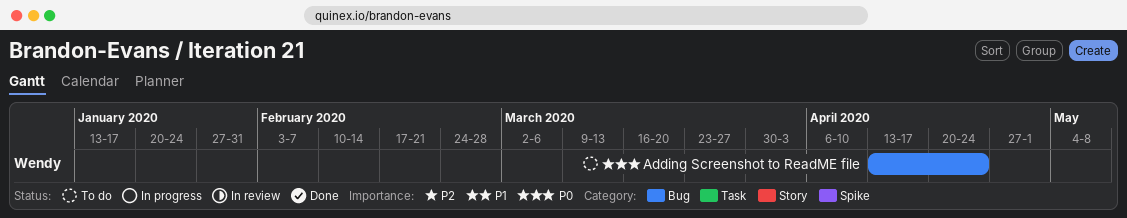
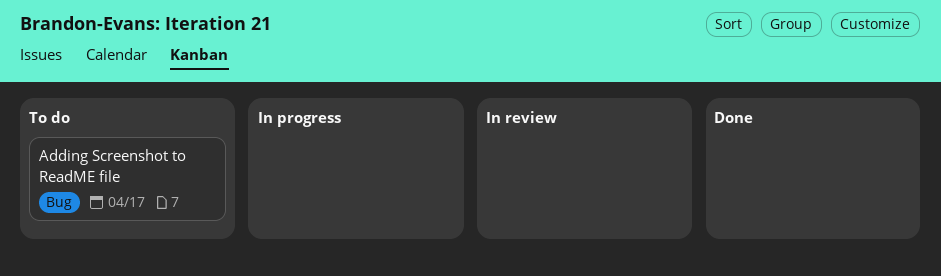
Adding Screenshot to ReadME file, due: Apr 24 -> Apr 17

